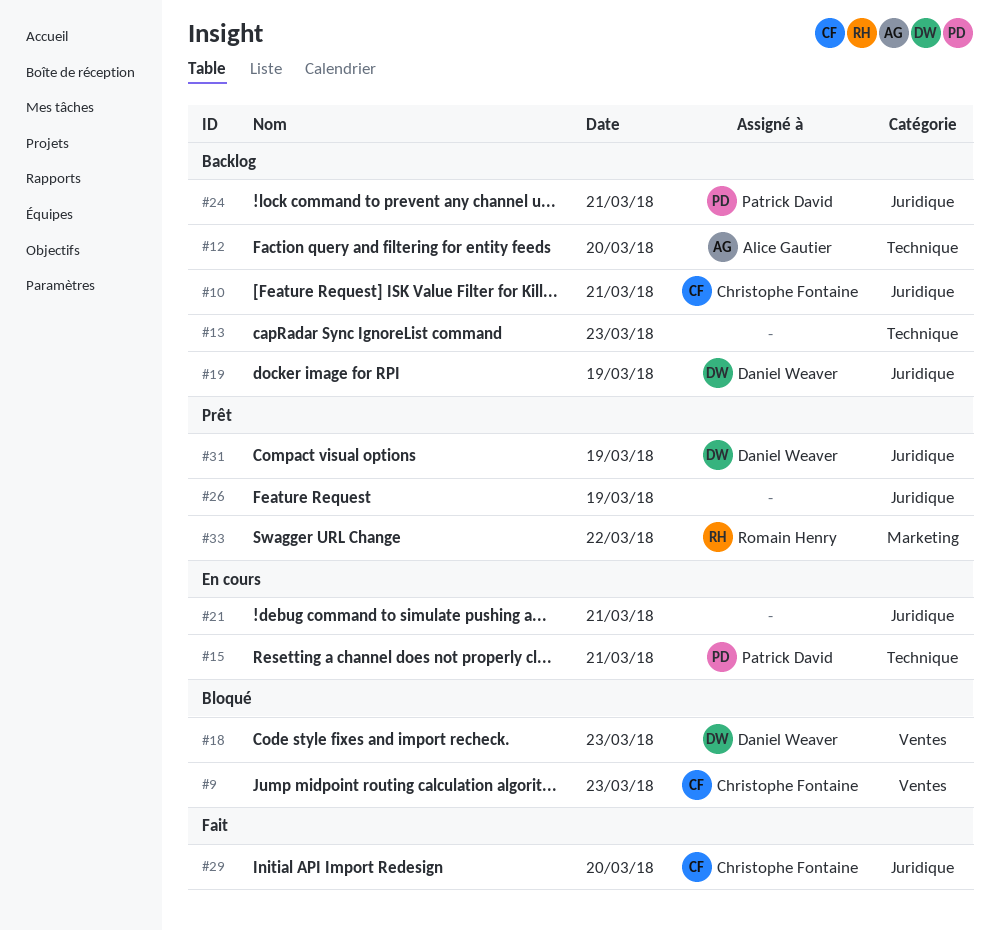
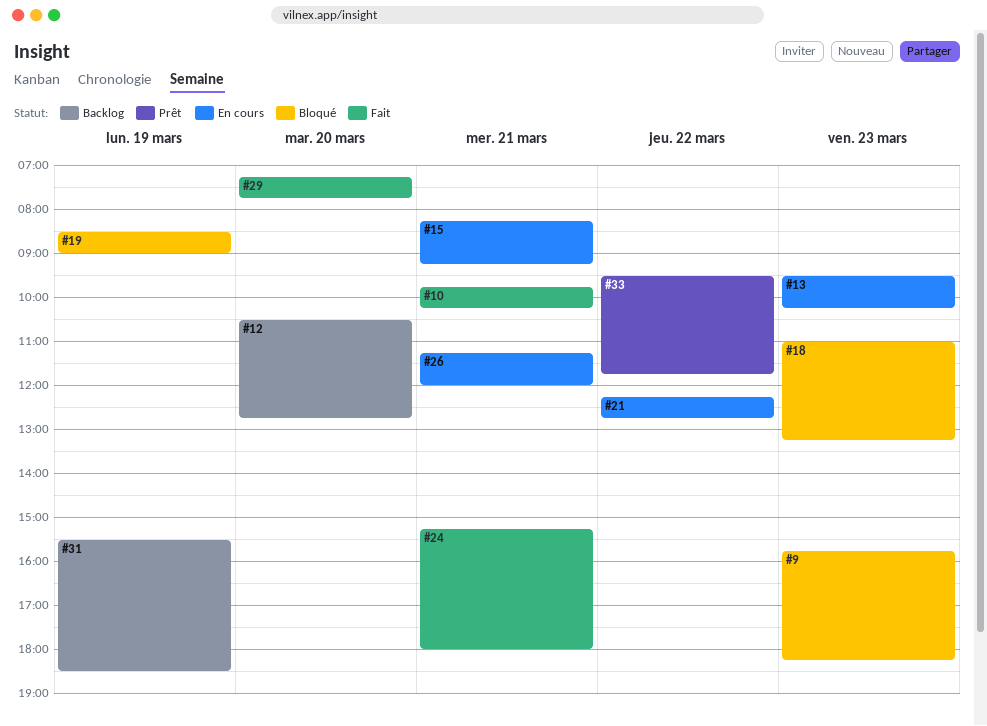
#10, status: Backlog -> Fait
#13, status: Backlog -> En cours
#19, status: Backlog -> Bloqué
#21, day: Mar 21 -> Mar 22
#24, status: Backlog -> Fait
#26, status: Prêt -> En cours
#26, day: Mar 19 -> Mar 21
#31, status: Prêt -> Backlog

